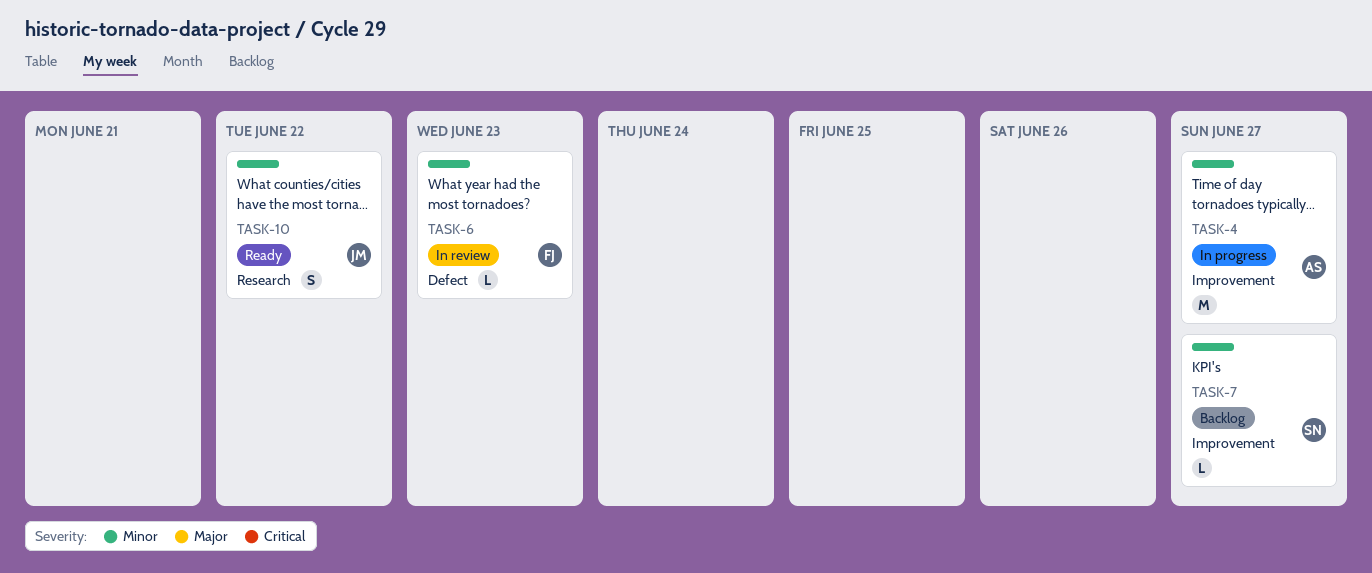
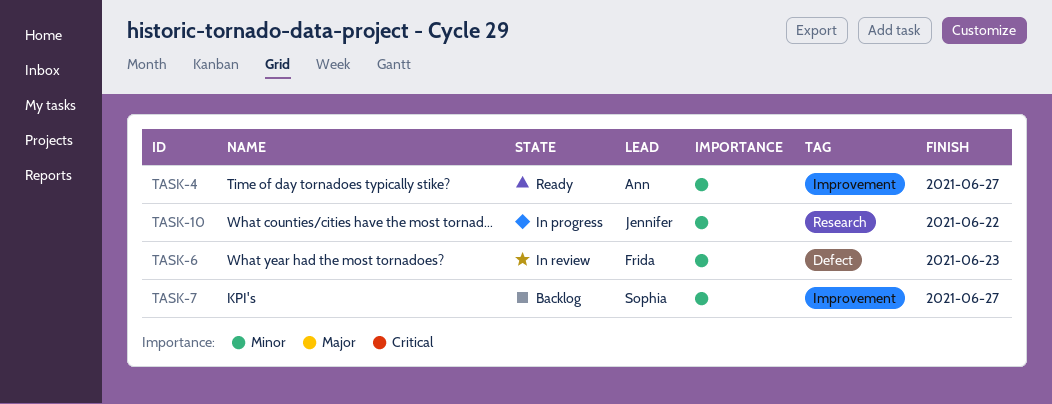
TASK-4, status: In progress -> Ready
TASK-10, status: Ready -> In progress

